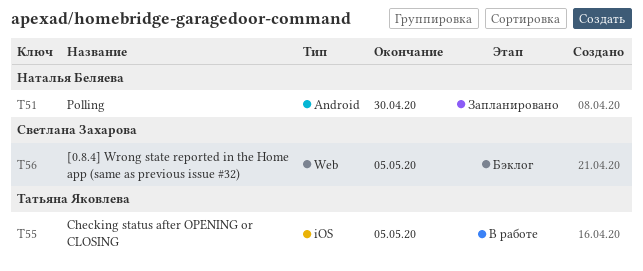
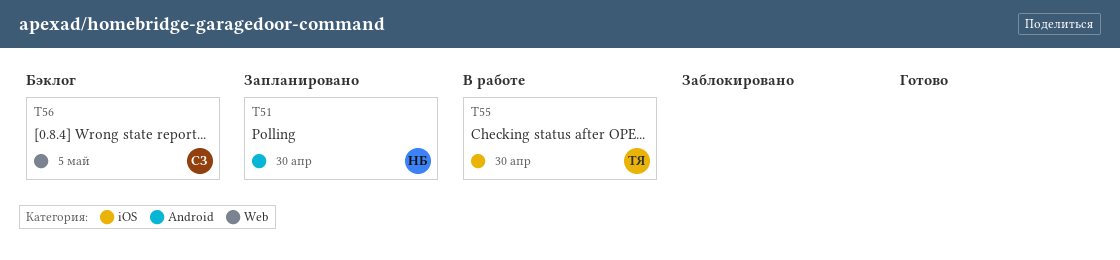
T55, due: May 5 -> Apr 30

